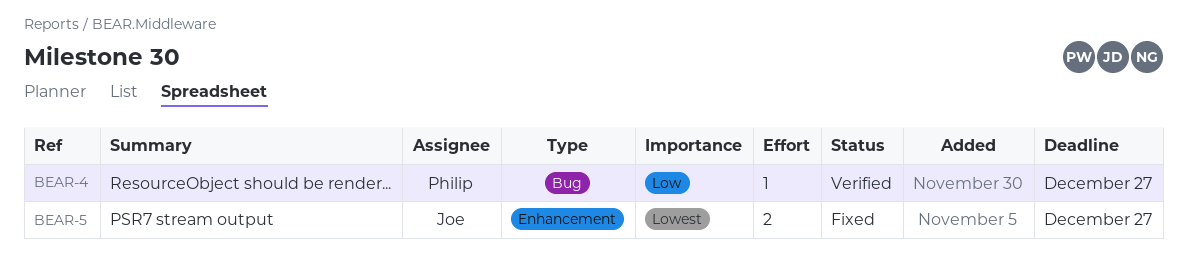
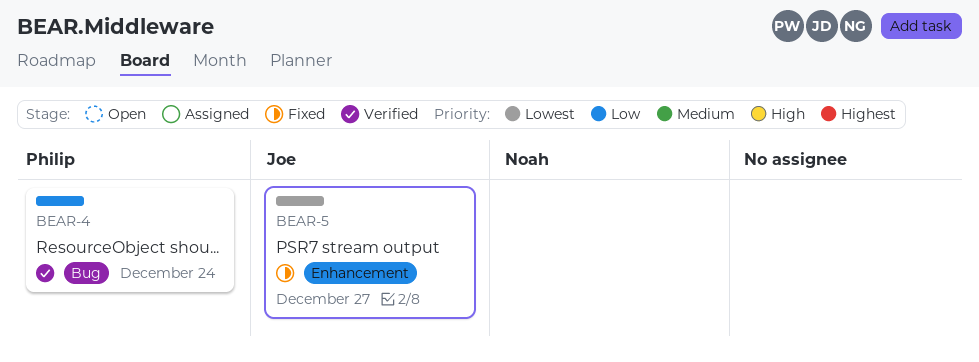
BEAR-4, due: Dec 27 -> Dec 24

